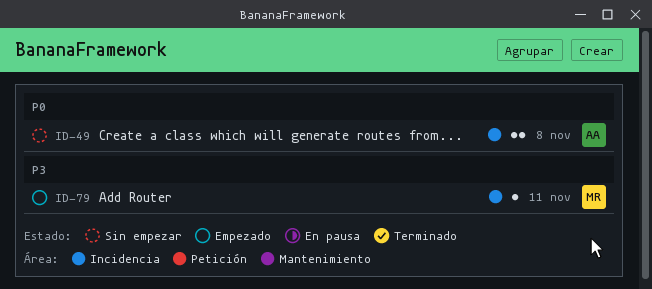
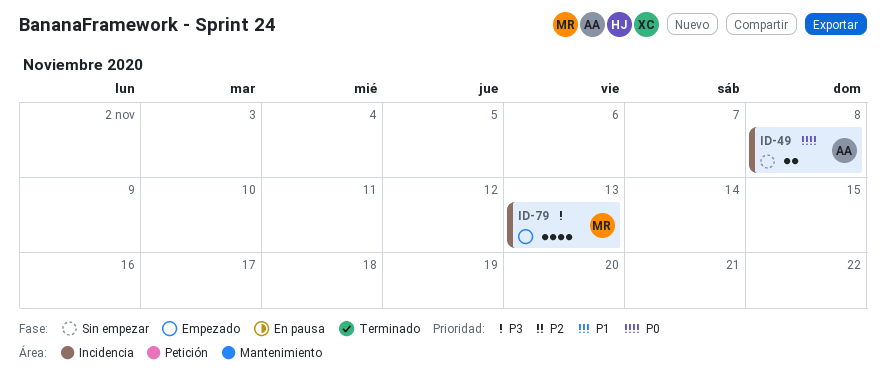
ID-79, estimate: 1 -> 4
ID-79, due: Nov 11 -> Nov 13

